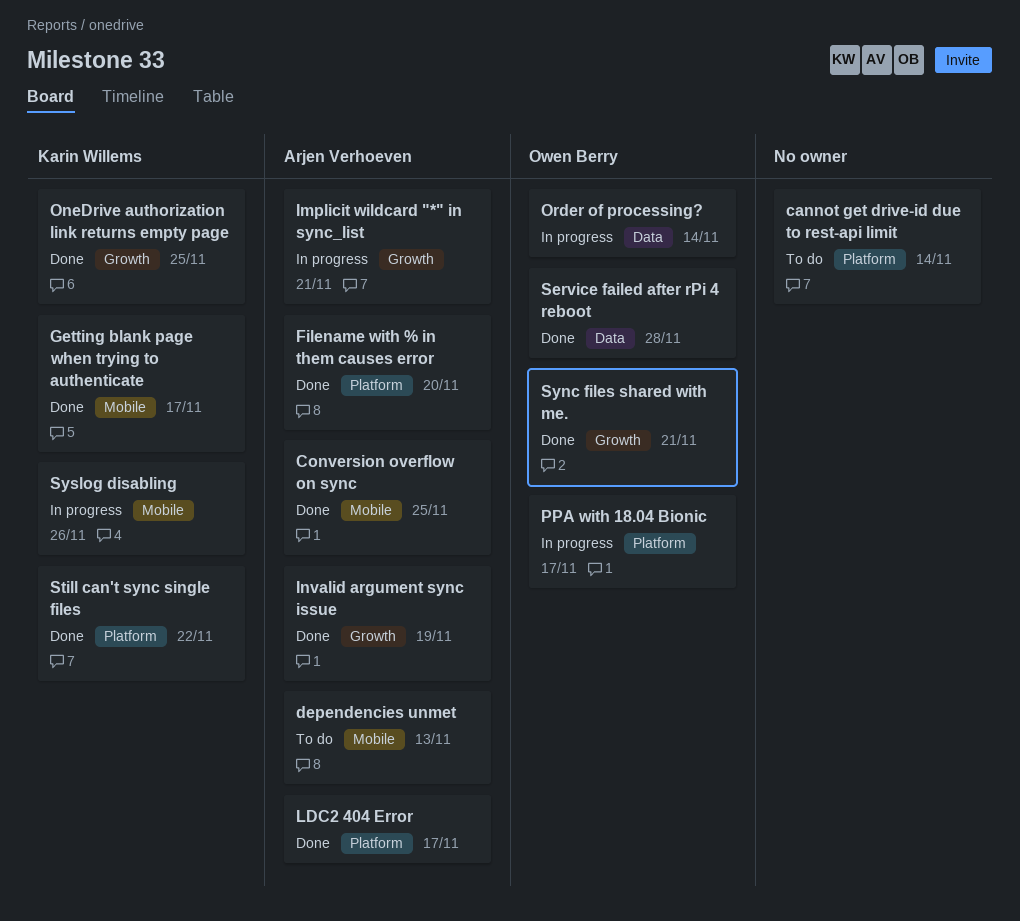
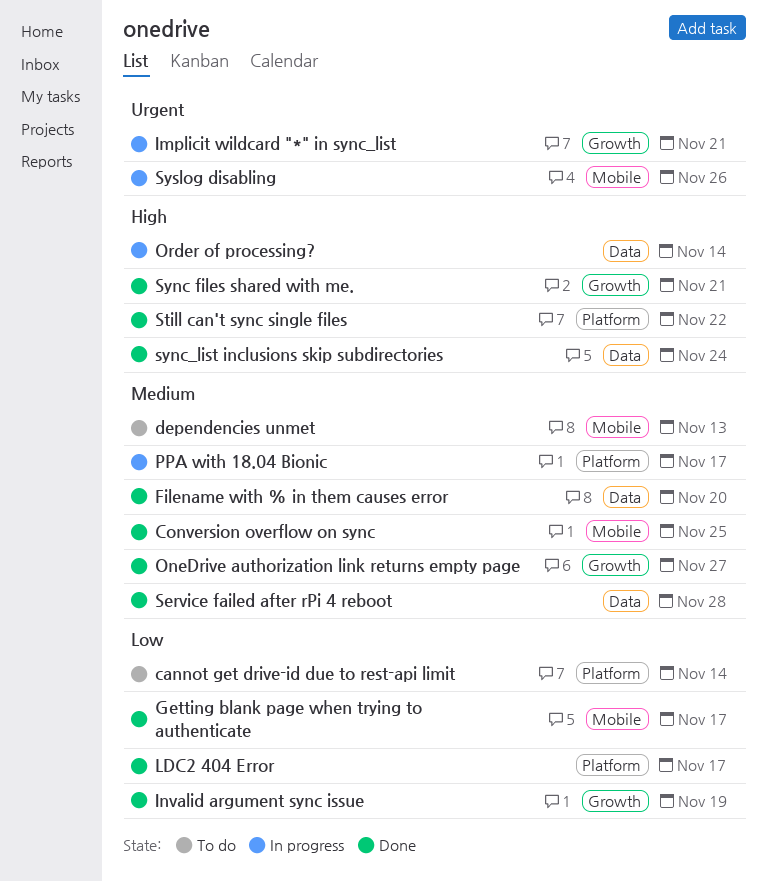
Filename with % in them causes error, label: Platform -> Data
OneDrive authorization link returns empty page, due: Nov 25 -> Nov 27
sync_list inclusions skip subdirectories: none -> present

